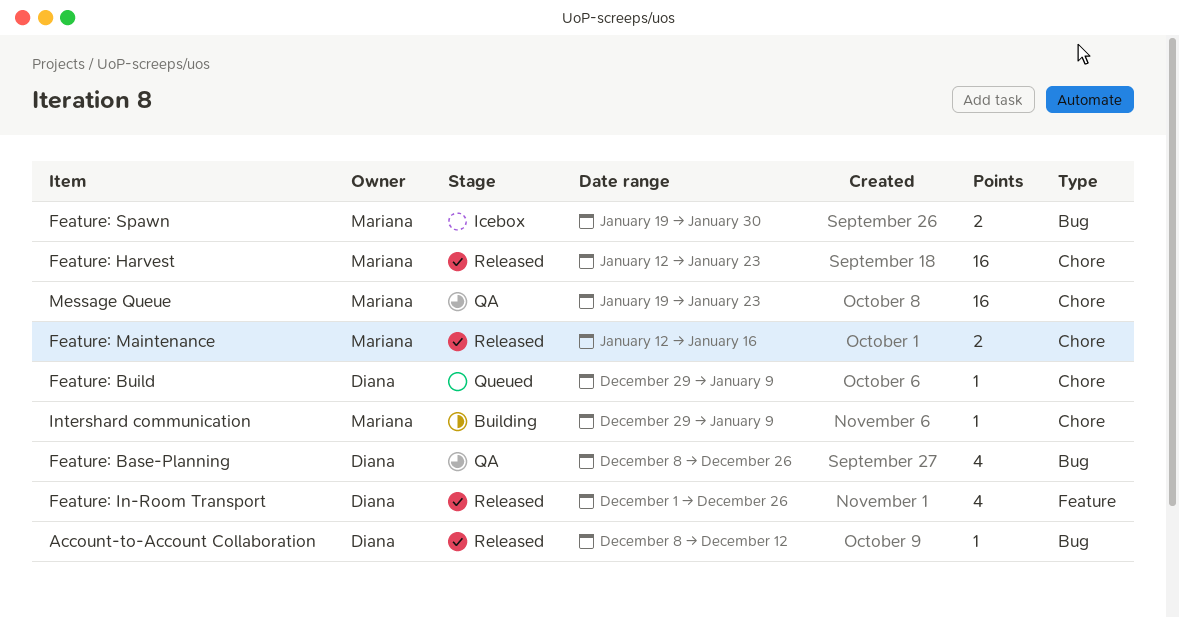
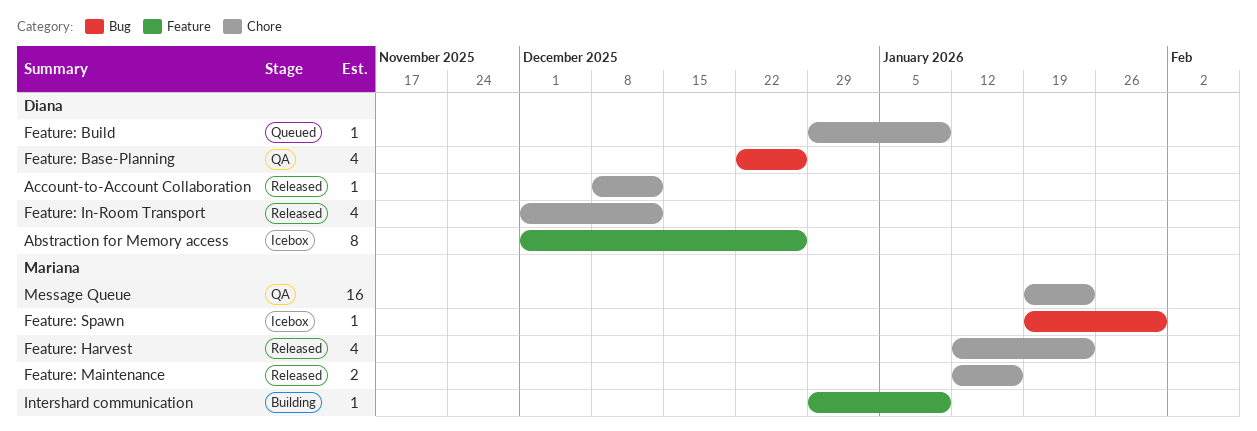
Abstraction for Memory access: none -> present
Account-to-Account Collaboration, label: Bug -> Chore
Feature: Base-Planning, start: Dec 8 -> Dec 22
Feature: Harvest, estimate: 16 -> 4
Feature: In-Room Transport, label: Feature -> Chore
Feature: In-Room Transport, due: Dec 26 -> Dec 12
Feature: Spawn, estimate: 2 -> 1
Intershard communication, label: Chore -> Feature

